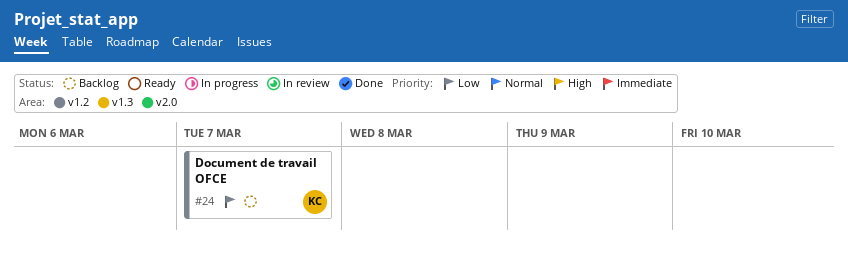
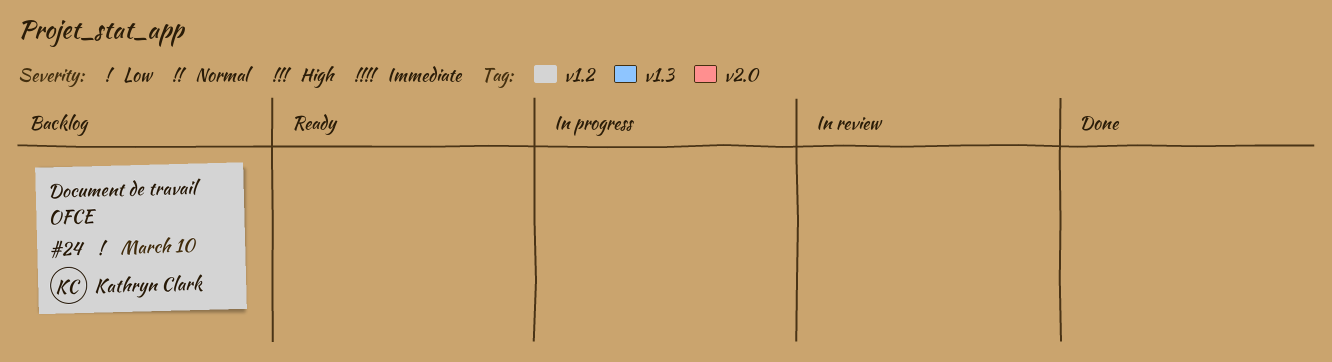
#24, due: Mar 7 -> Mar 10

